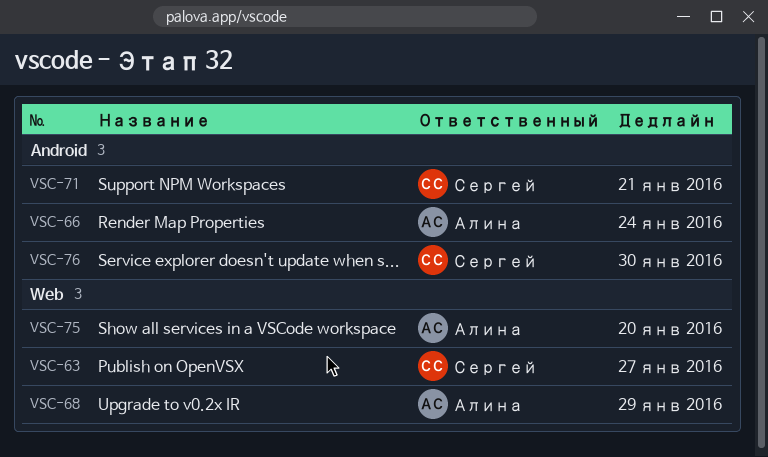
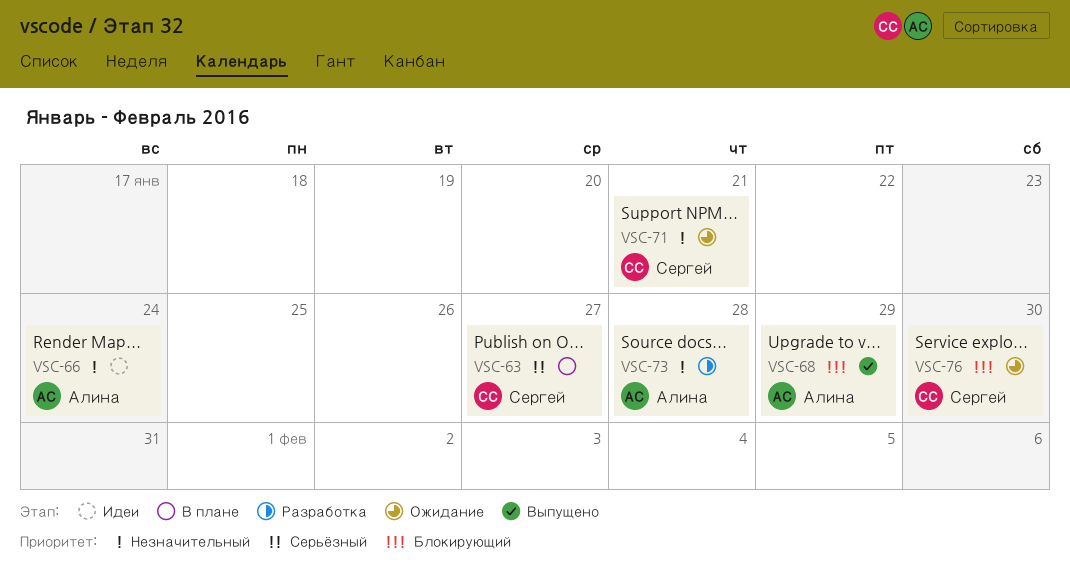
VSC-73: none -> present
VSC-75: present -> none

